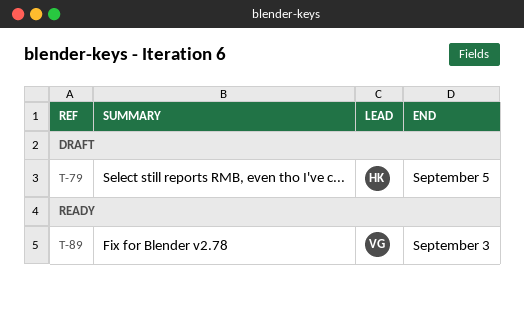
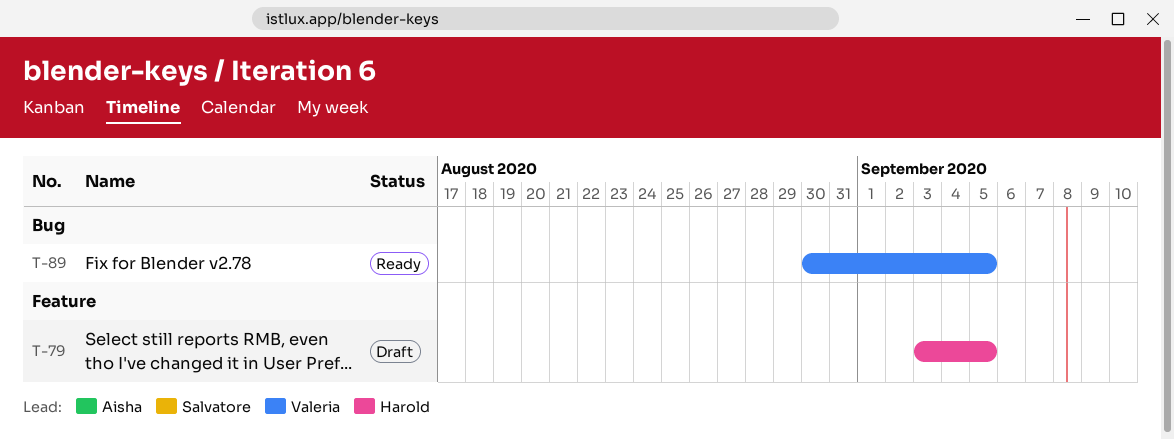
T-89, due: Sep 3 -> Sep 5

